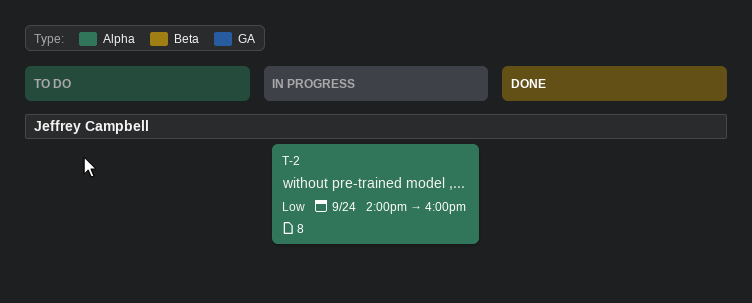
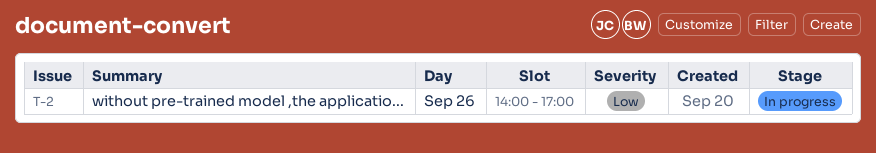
T-2, day: Sep 24 -> Sep 26
T-2, ends: 16:00 -> 17:00

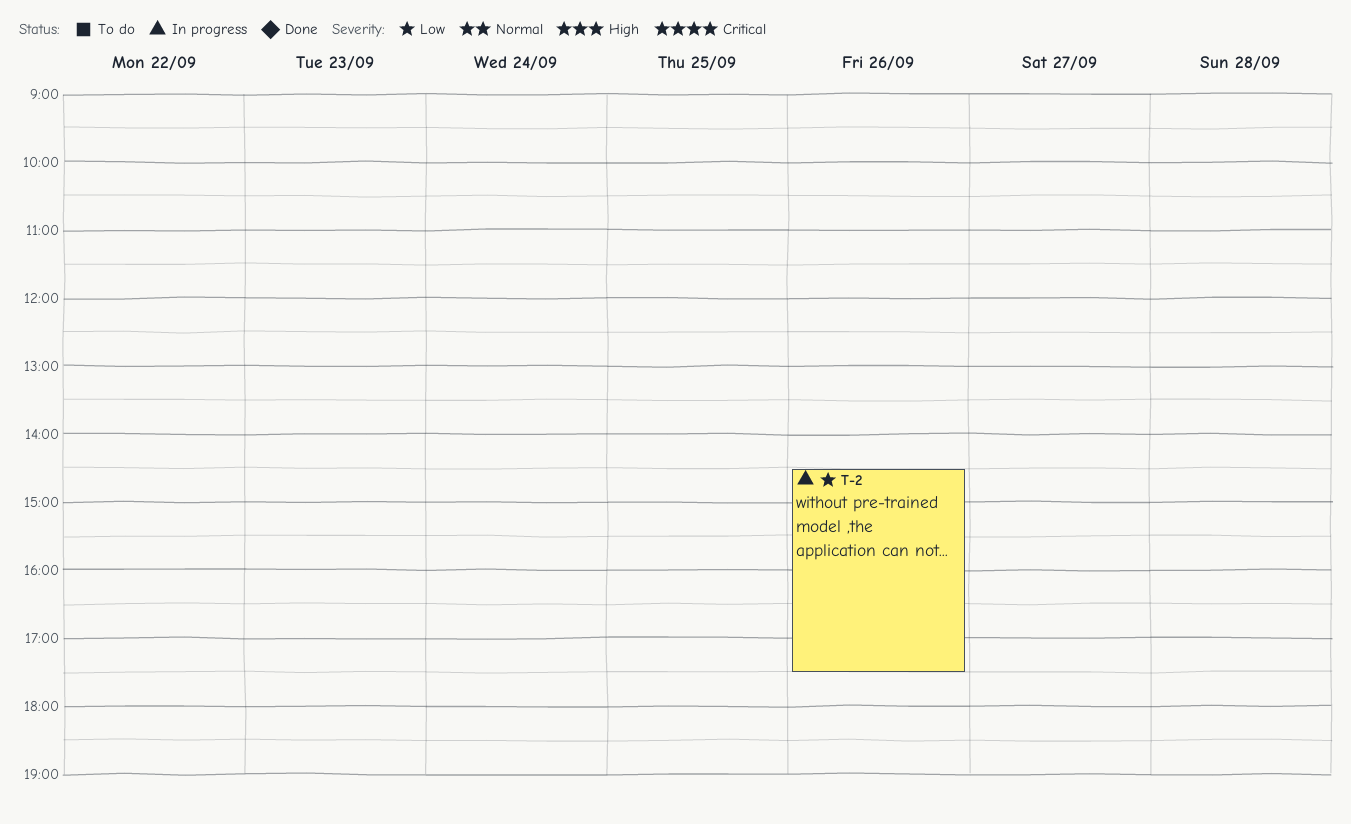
T-2, begins: 14:00 -> 14:30
T-2, ends: 17:00 -> 17:30

